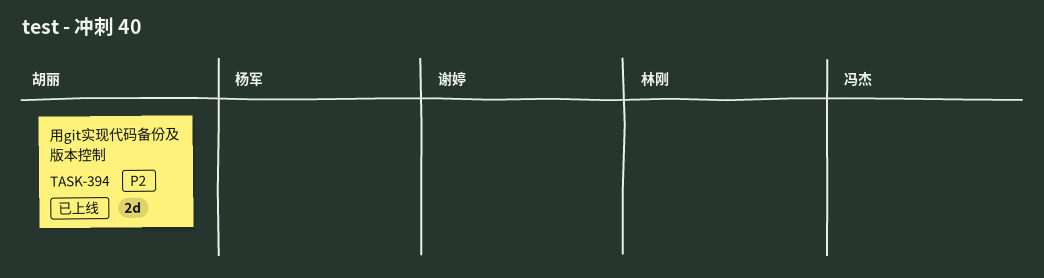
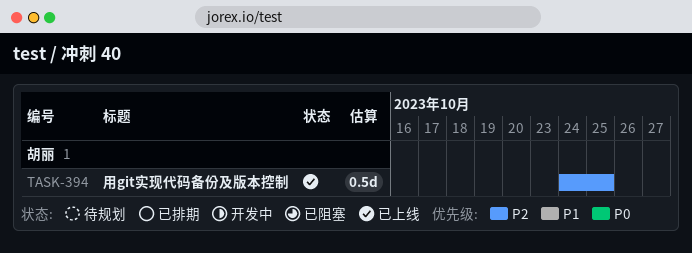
TASK-394, estimate: 2d -> 0.5d

